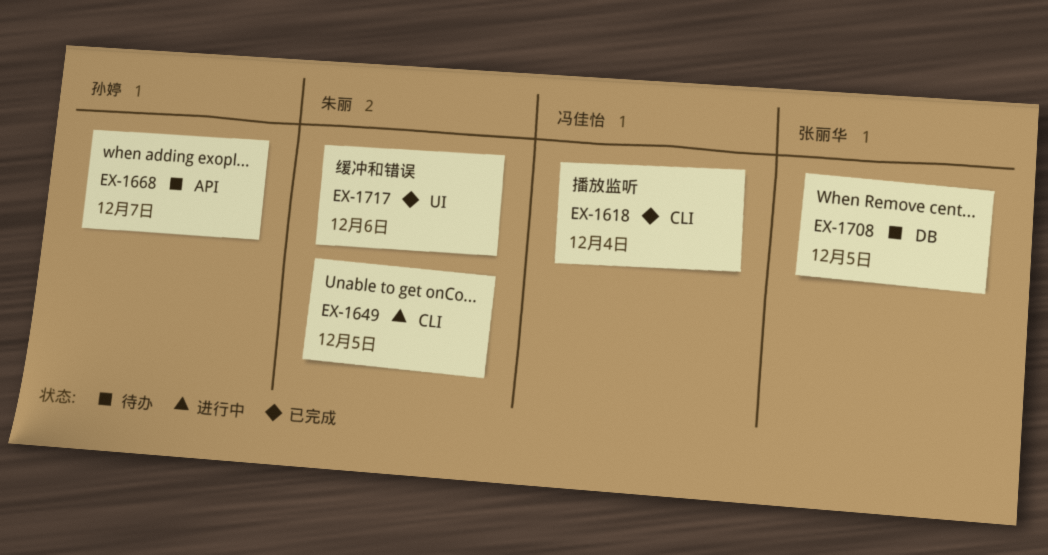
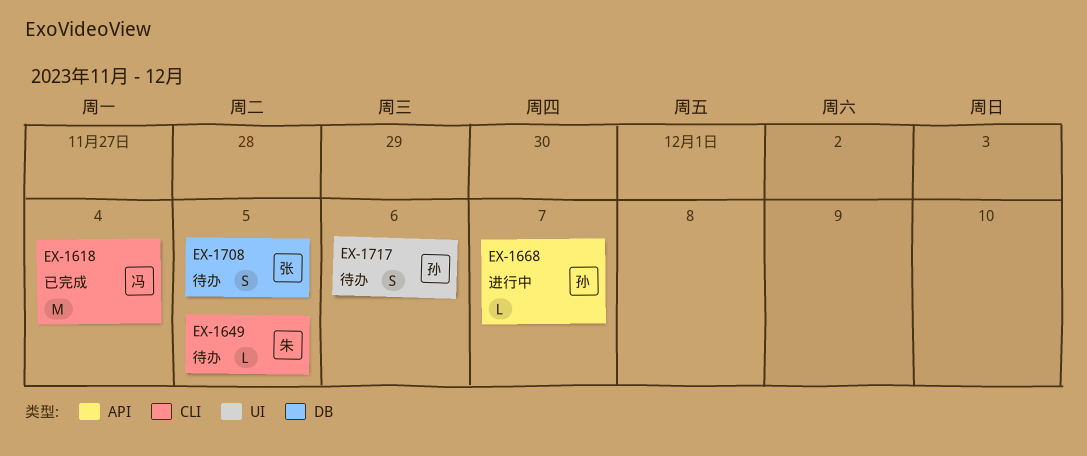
EX-1649, status: 进行中 -> 待办
EX-1668, status: 待办 -> 进行中
EX-1717, status: 已完成 -> 待办
EX-1717, owner: 朱丽 -> 孙婷

